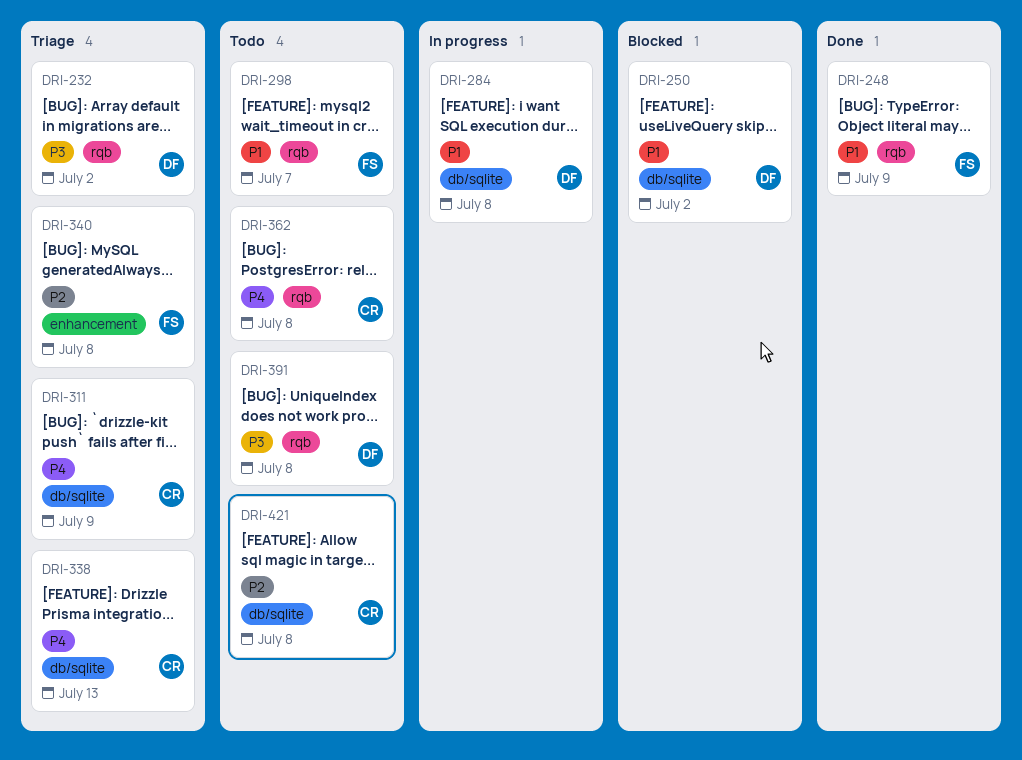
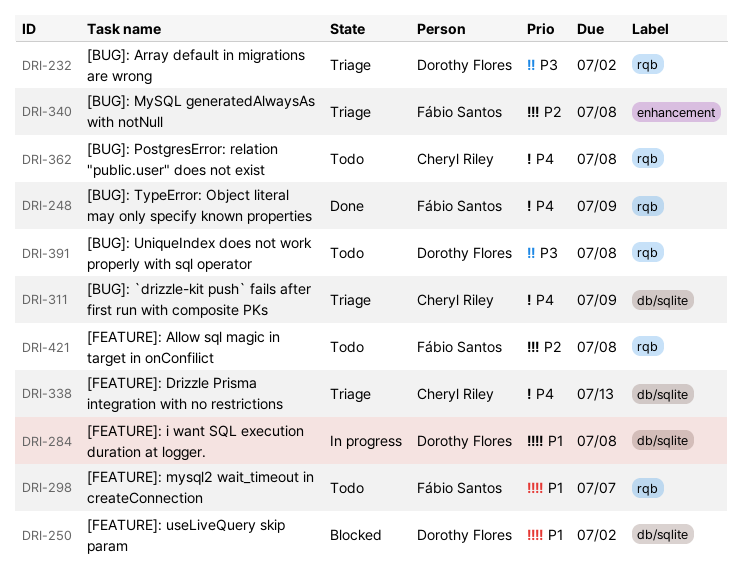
DRI-248, priority: P1 -> P4
DRI-421, owner: Cheryl Riley -> Fábio Santos
DRI-421, label: db/sqlite -> rqb

